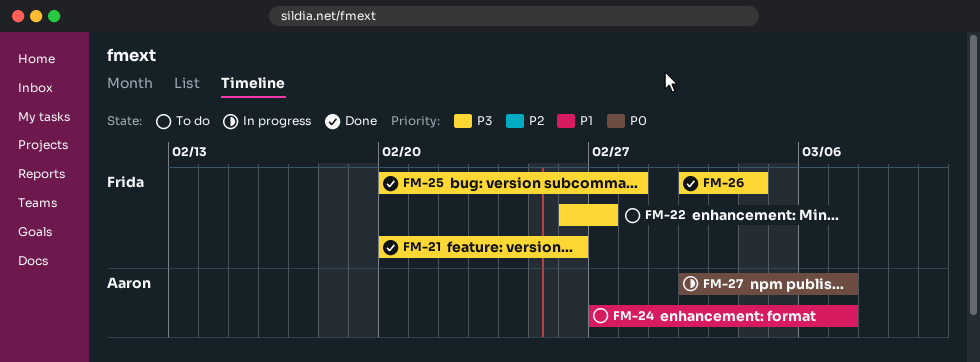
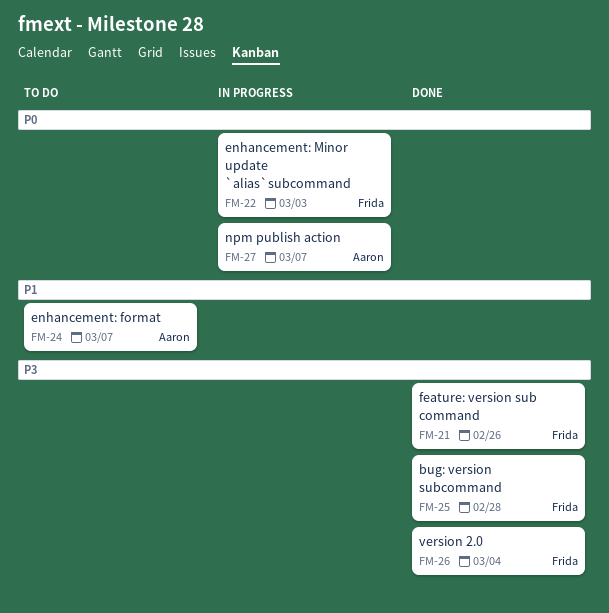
FM-22, status: To do -> In progress
FM-22, priority: P3 -> P0
FM-22, due: Feb 27 -> Mar 3

